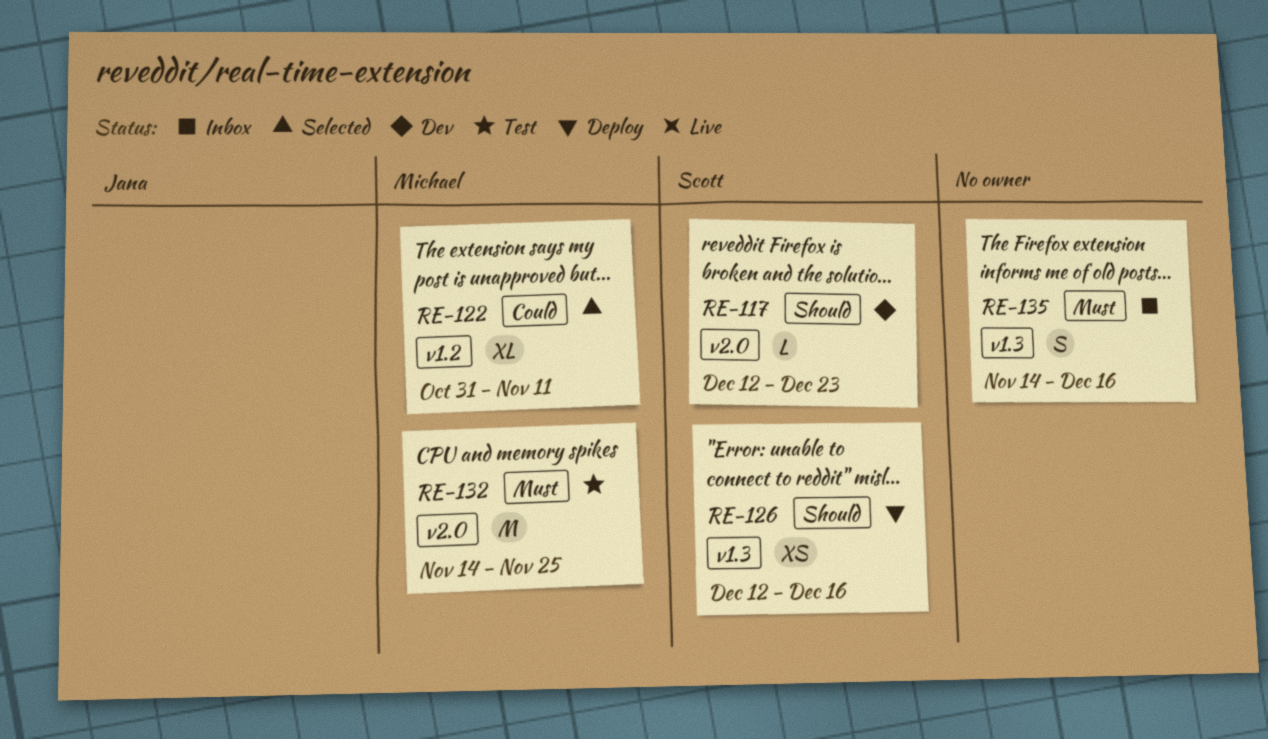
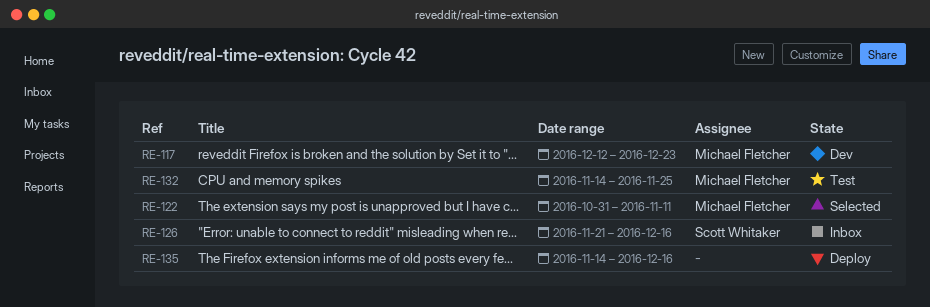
RE-117, owner: Scott Whitaker -> Michael Fletcher
RE-126, status: Deploy -> Inbox
RE-126, start: Dec 12 -> Nov 21
RE-135, status: Inbox -> Deploy

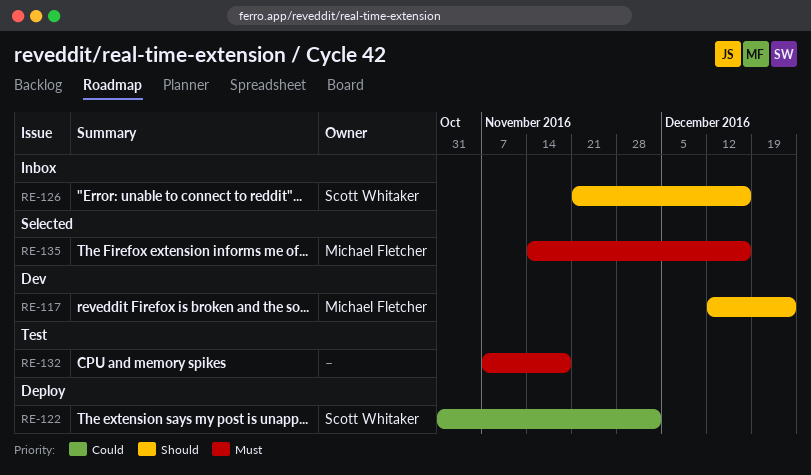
RE-122, status: Selected -> Deploy
RE-122, owner: Michael Fletcher -> Scott Whitaker
RE-122, due: Nov 11 -> Dec 2
RE-132, owner: Michael Fletcher -> none
RE-132, start: Nov 14 -> Nov 7
RE-132, due: Nov 25 -> Nov 18
RE-135, status: Deploy -> Selected
RE-135, owner: none -> Michael Fletcher

